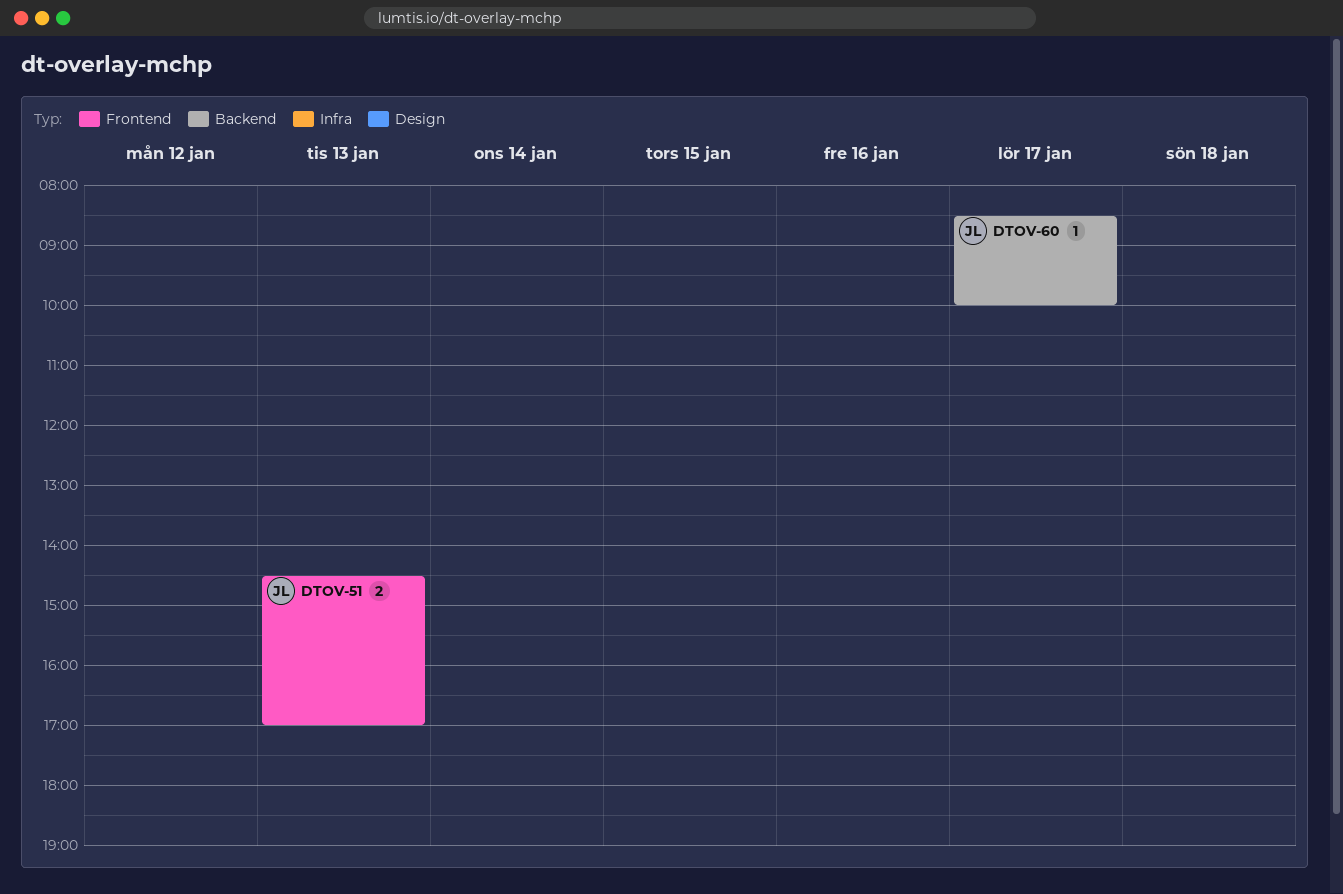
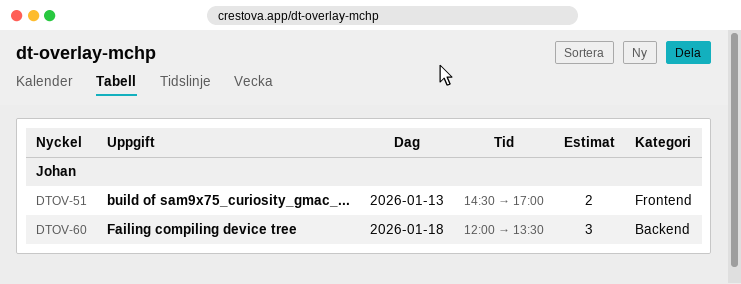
DTOV-60, estimate: 1 -> 3
DTOV-60, day: Jan 17 -> Jan 18
DTOV-60, begins: 08:30 -> 12:00
DTOV-60, ends: 10:00 -> 13:30

